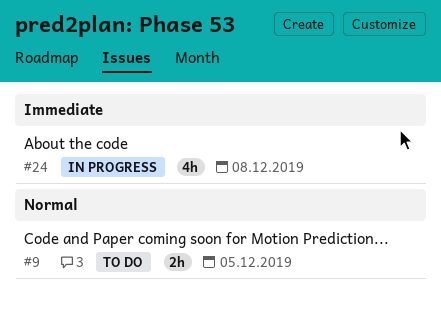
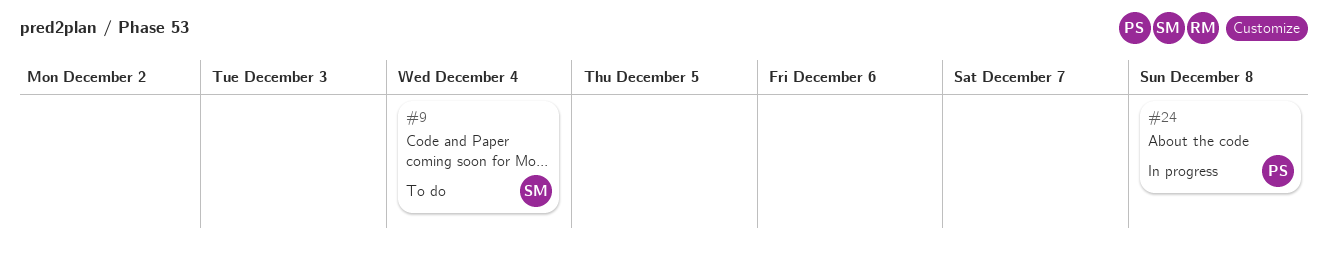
#9, due: Dec 5 -> Dec 4

